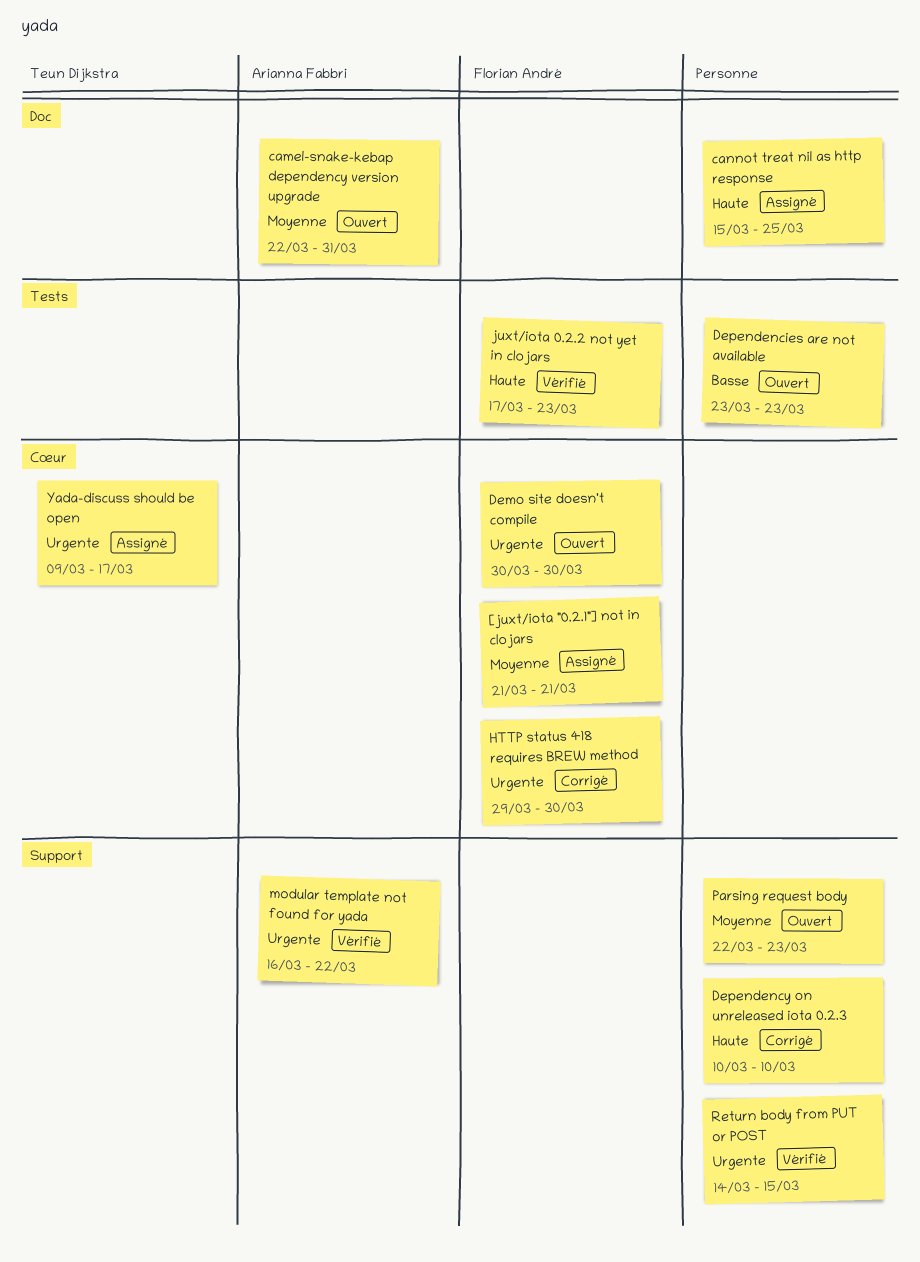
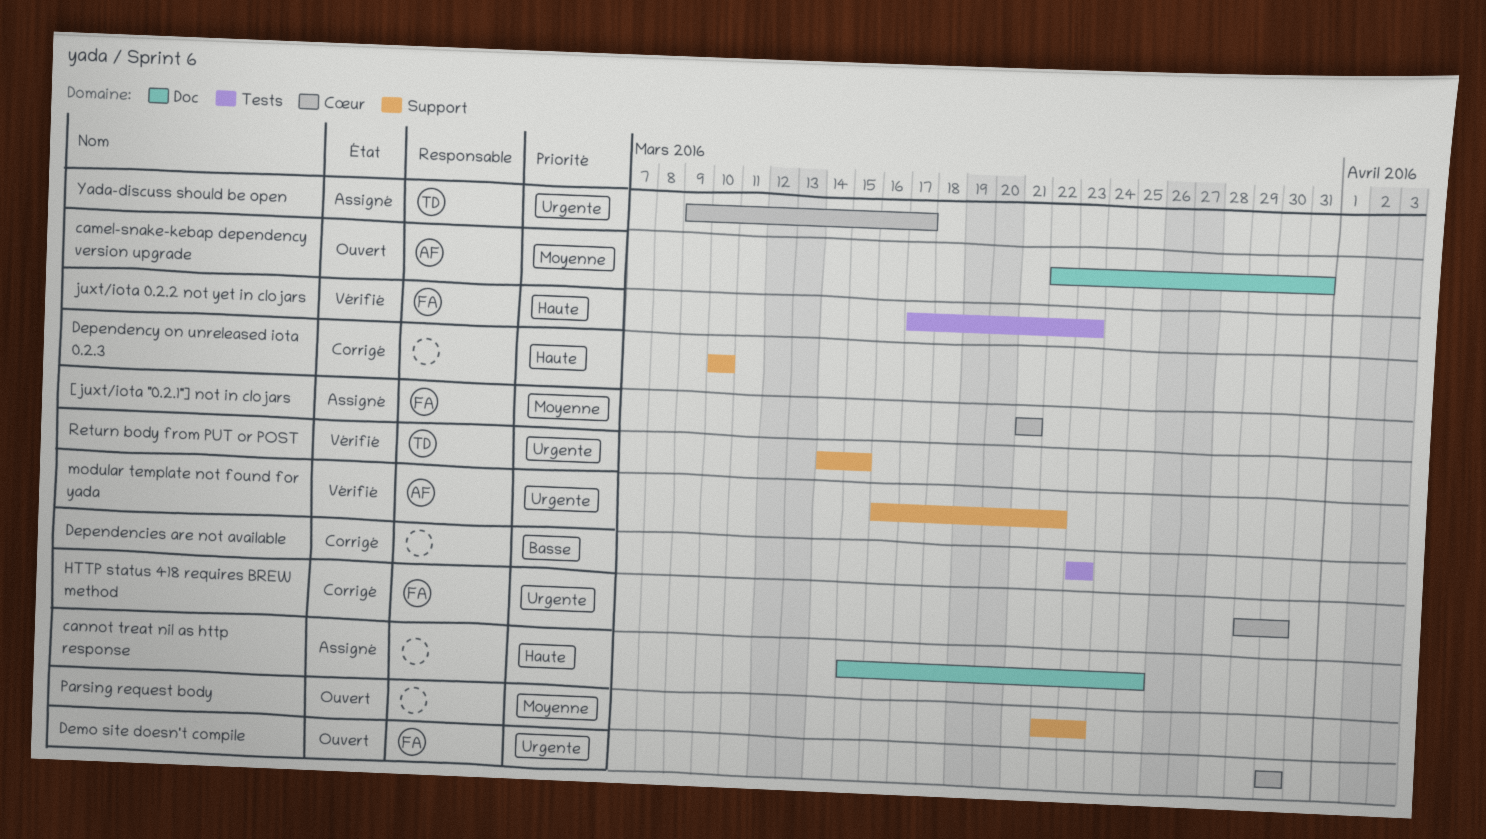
Dependencies are not available, status: Ouvert -> Corrigé
Return body from PUT or POST, owner: none -> Teun Dijkstra

